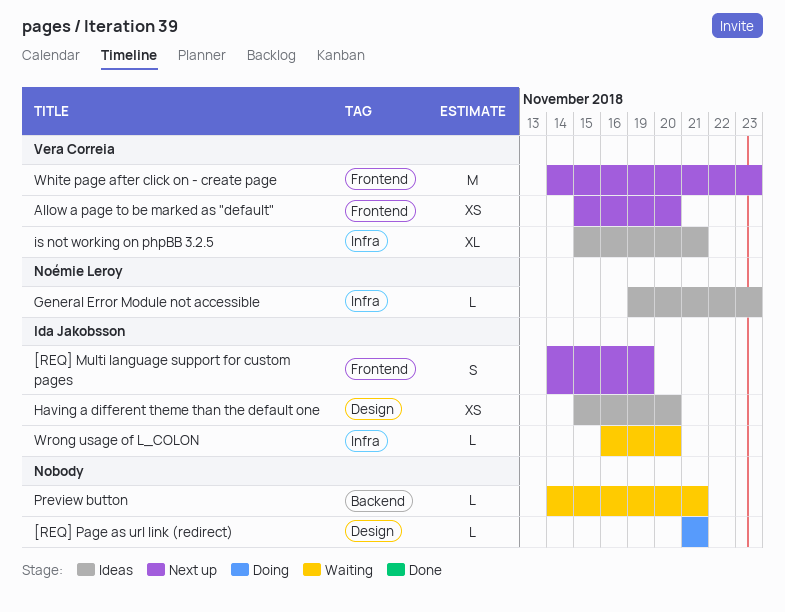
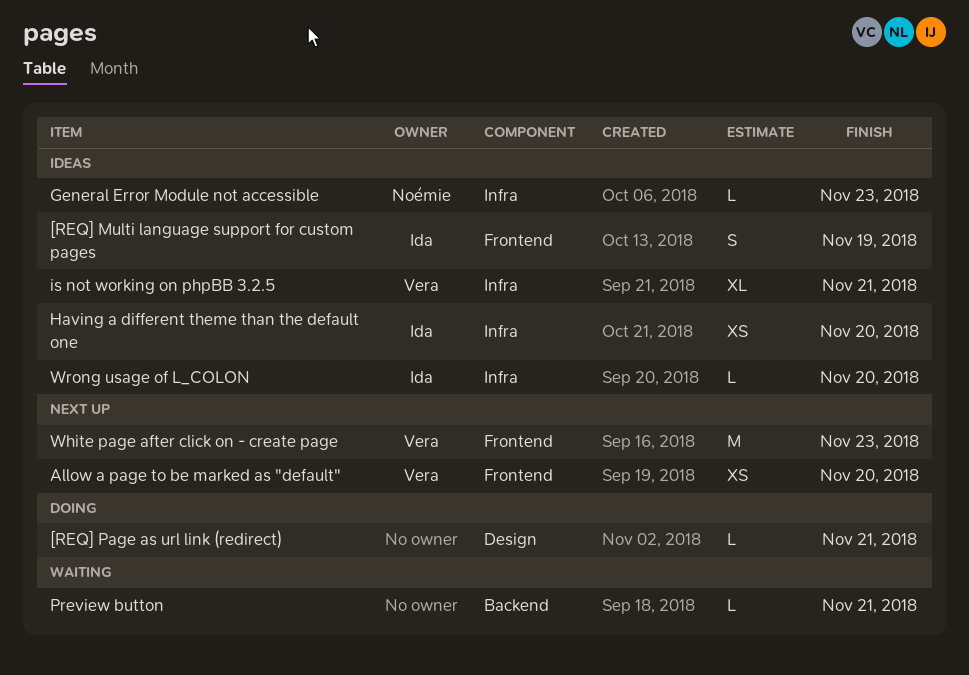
[REQ] Multi language support for custom pages, status: Next up -> Ideas
Having a different theme than the default one, label: Design -> Infra
Wrong usage of L_COLON, status: Waiting -> Ideas

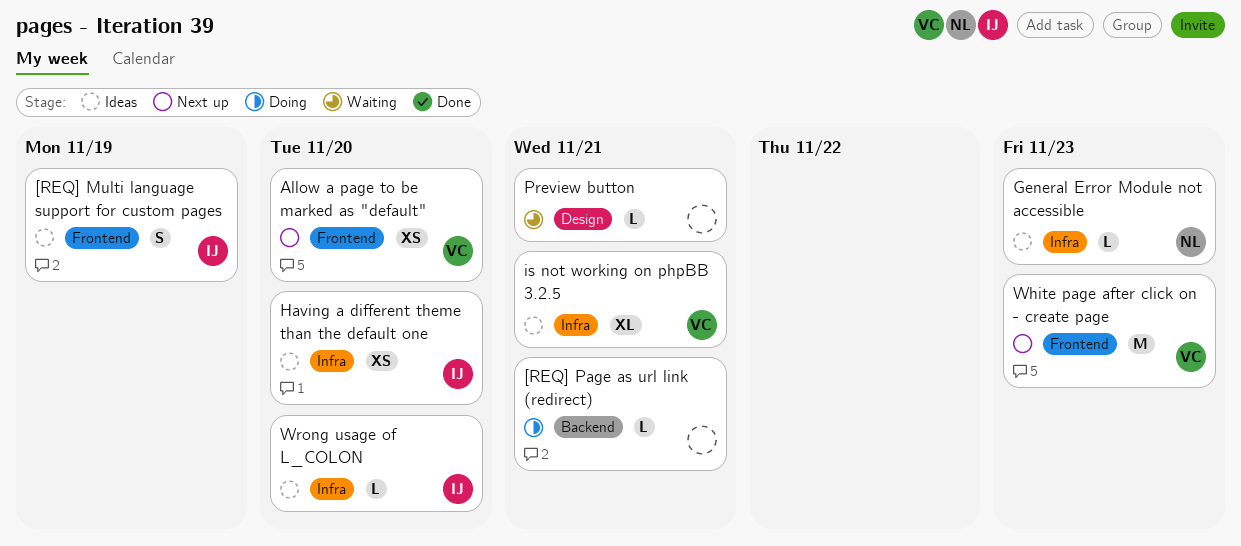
[REQ] Page as url link (redirect), label: Design -> Backend
Preview button, label: Backend -> Design

